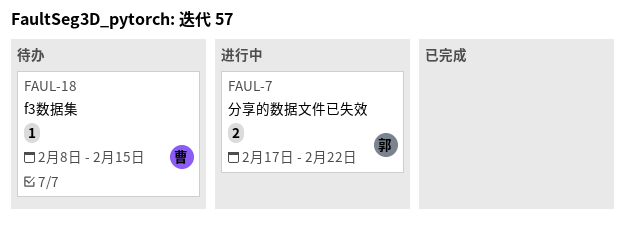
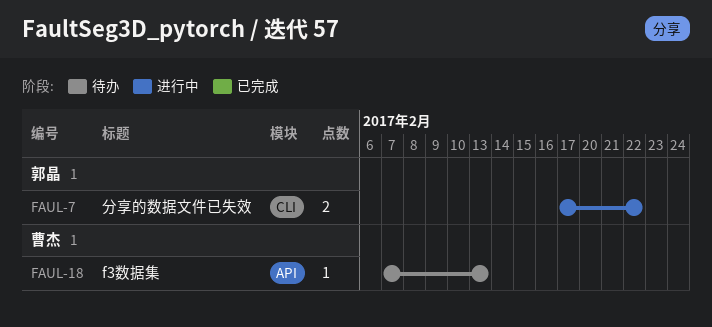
FAUL-18, start: Feb 8 -> Feb 7
FAUL-18, due: Feb 15 -> Feb 13

